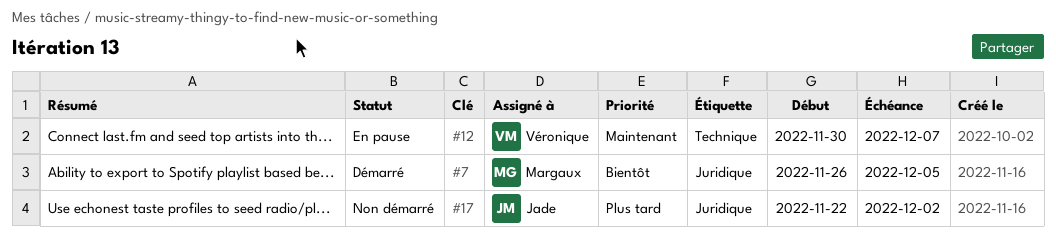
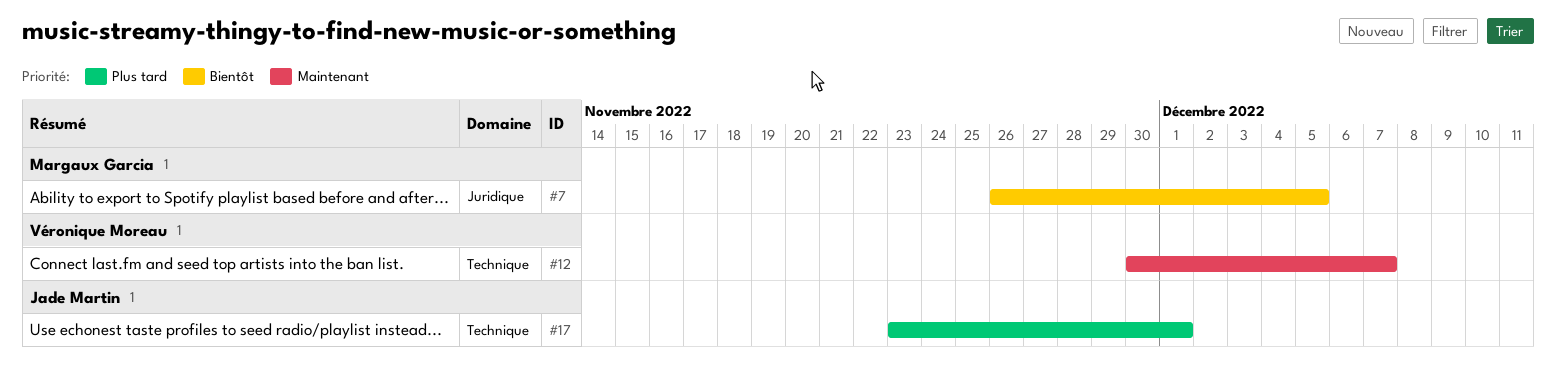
#17, label: Juridique -> Technique
#17, start: Nov 22 -> Nov 23
#17, due: Dec 2 -> Dec 1

